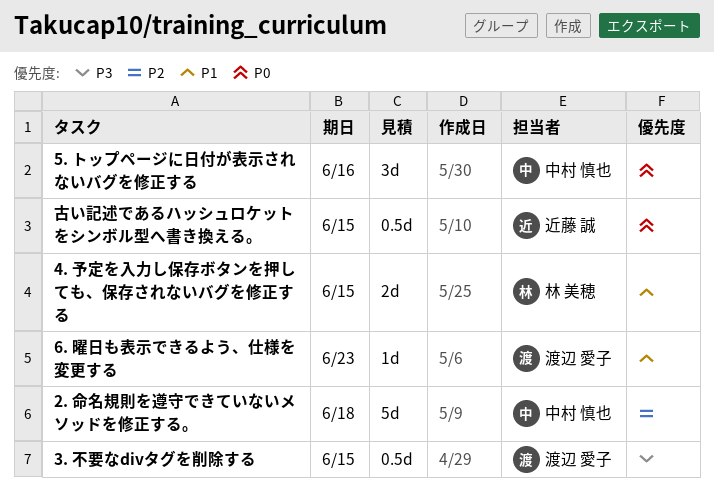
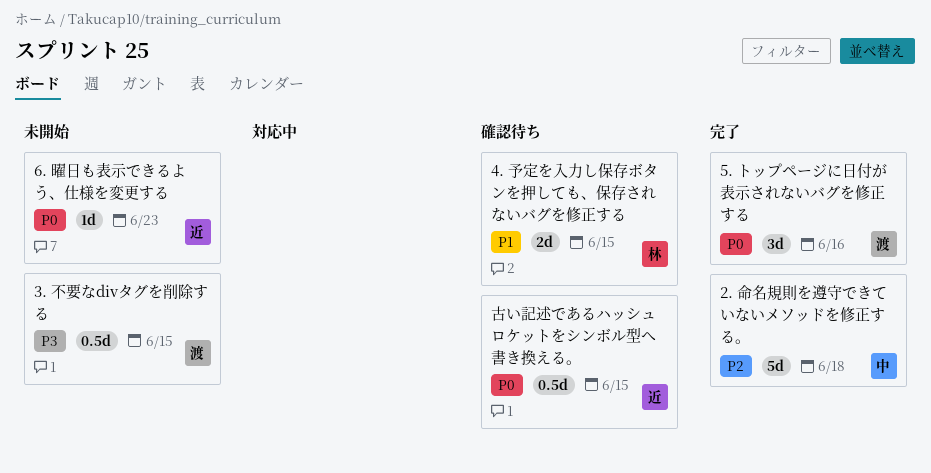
5. トップページに日付が表示されないバグを修正する, owner: 中村 慎也 -> 渡辺 愛子
6. 曜日も表示できるよう、仕様を変更する, owner: 渡辺 愛子 -> 近藤 誠
6. 曜日も表示できるよう、仕様を変更する, priority: P1 -> P0

